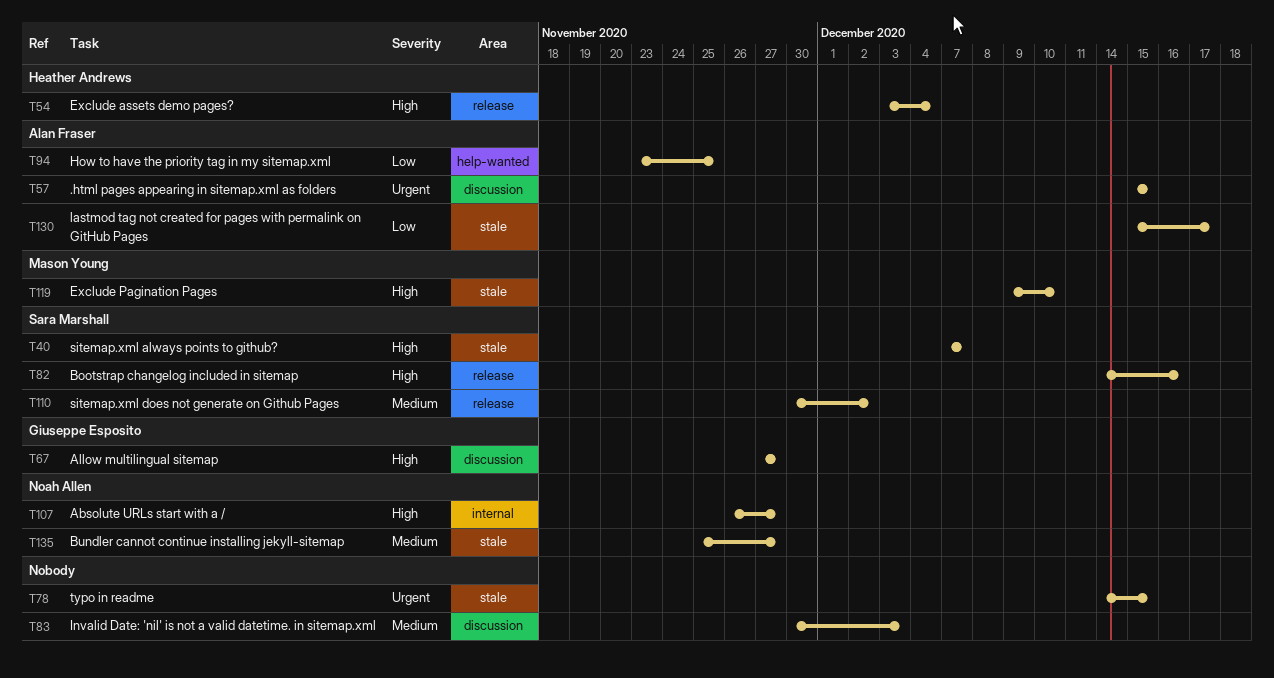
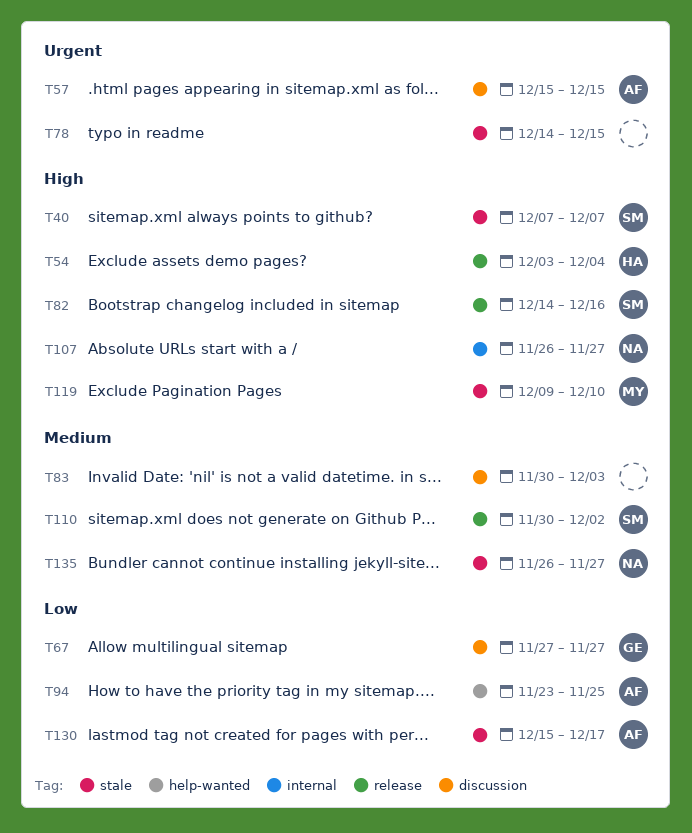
T67, priority: High -> Low
T135, start: Nov 25 -> Nov 26

